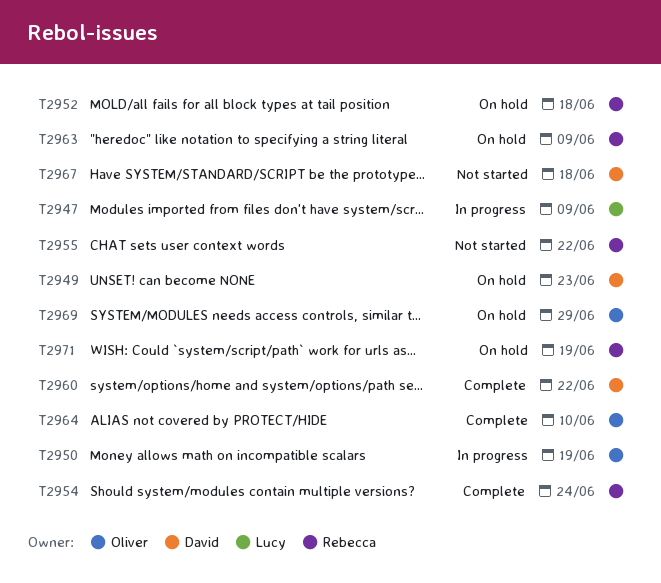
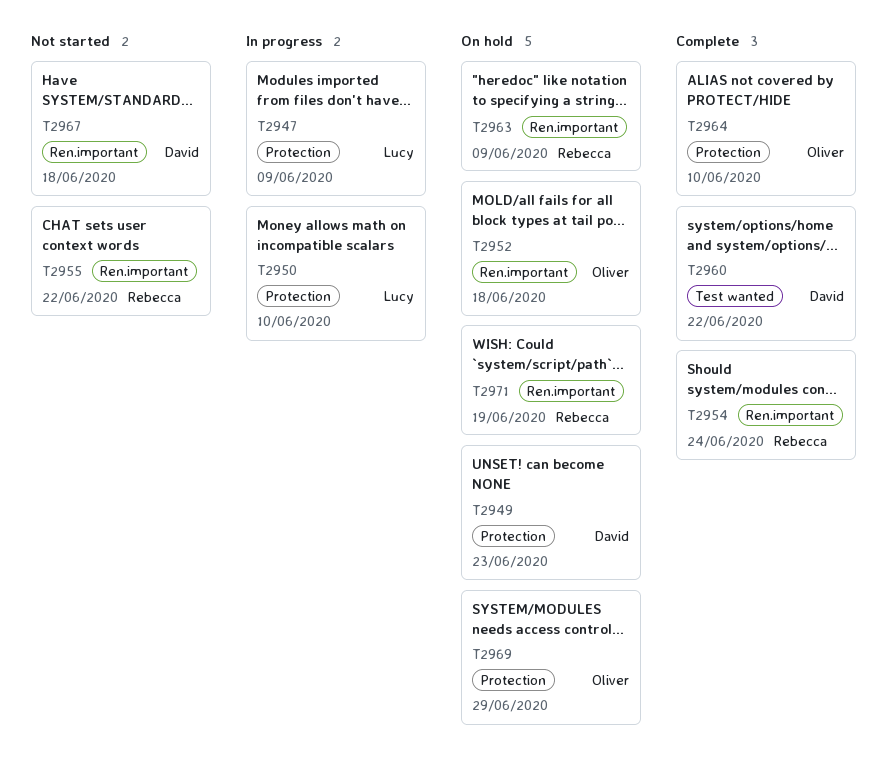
T2950, owner: Oliver -> Lucy
T2950, due: Jun 19 -> Jun 10
T2952, owner: Rebecca -> Oliver

